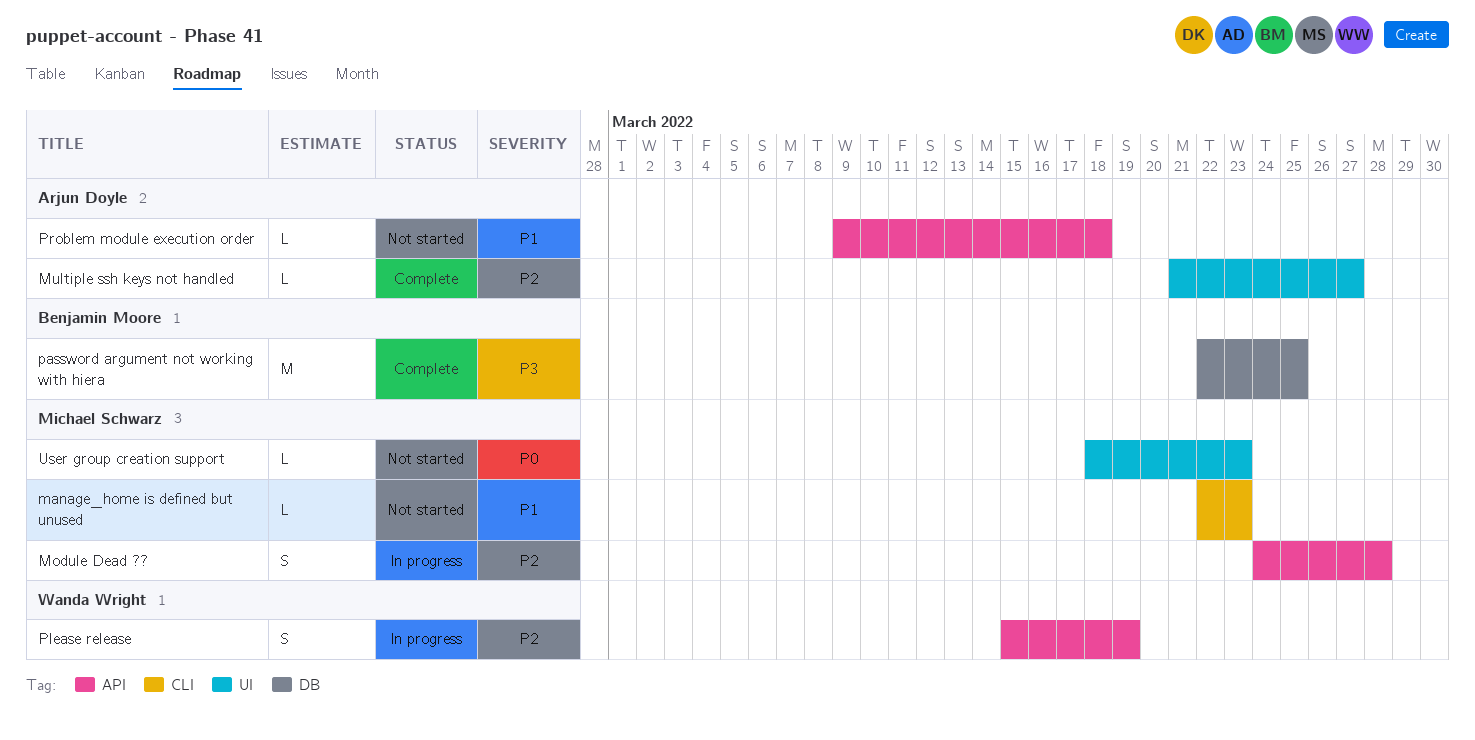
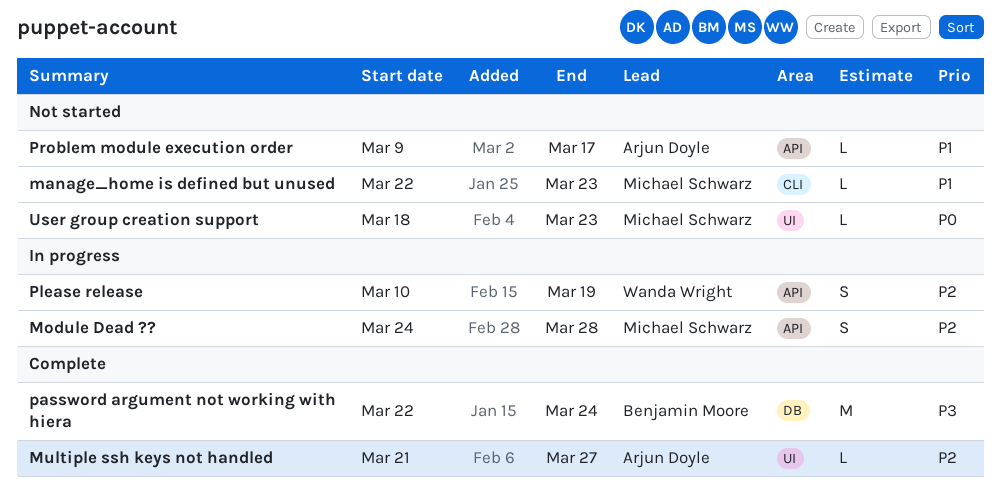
password argument not working with hiera, due: Mar 25 -> Mar 24
Please release, start: Mar 15 -> Mar 10
Problem module execution order, due: Mar 18 -> Mar 17

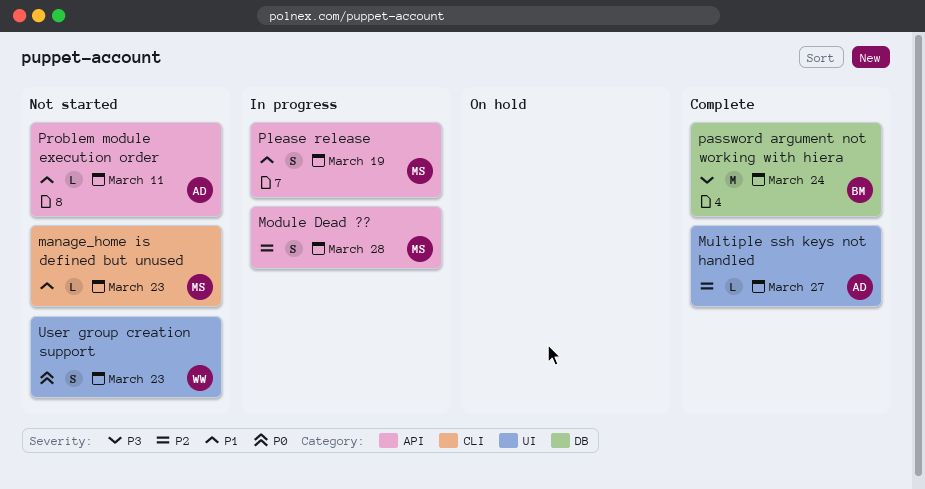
Please release, owner: Wanda Wright -> Michael Schwarz
Please release, priority: P2 -> P1
Problem module execution order, due: Mar 17 -> Mar 11
User group creation support, owner: Michael Schwarz -> Wanda Wright
User group creation support, estimate: L -> S

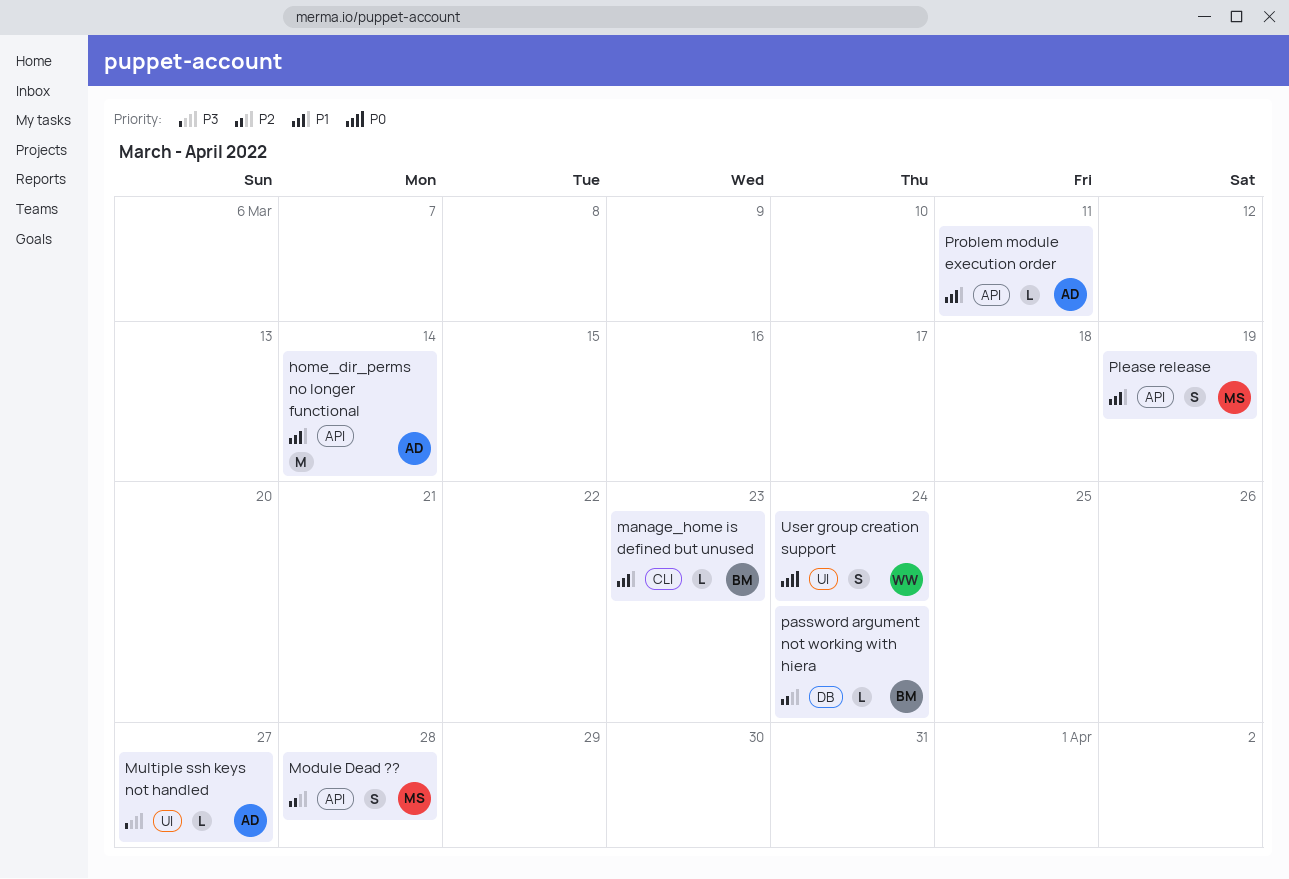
home_dir_perms no longer functional: none -> present
manage_home is defined but unused, owner: MS -> BM
Multiple ssh keys not handled, priority: P2 -> P3
password argument not working with hiera, priority: P3 -> P2
password argument not working with hiera, estimate: M -> L
User group creation support, due: Mar 23 -> Mar 24

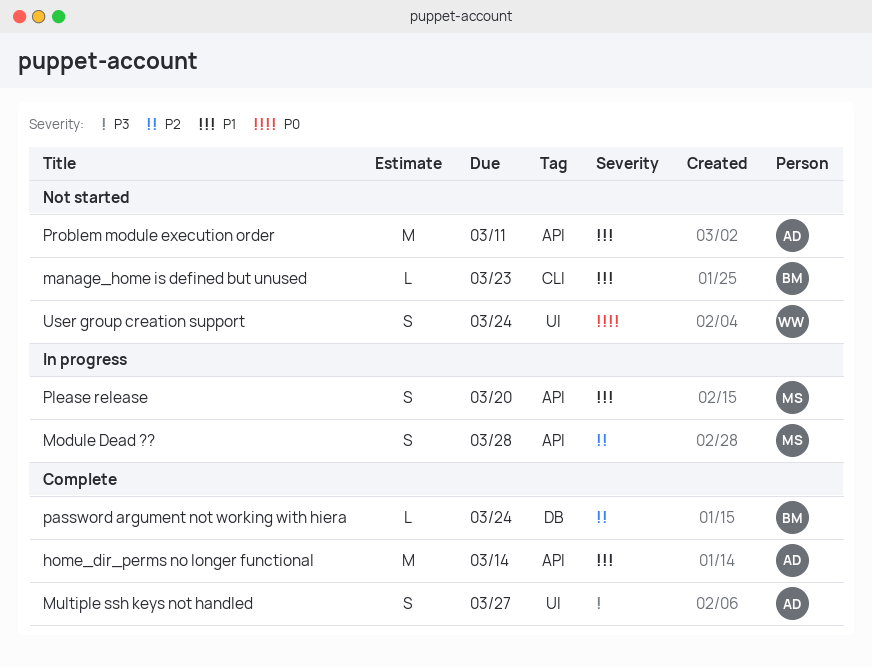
Multiple ssh keys not handled, estimate: L -> S
Please release, due: Mar 19 -> Mar 20
Problem module execution order, estimate: L -> M

